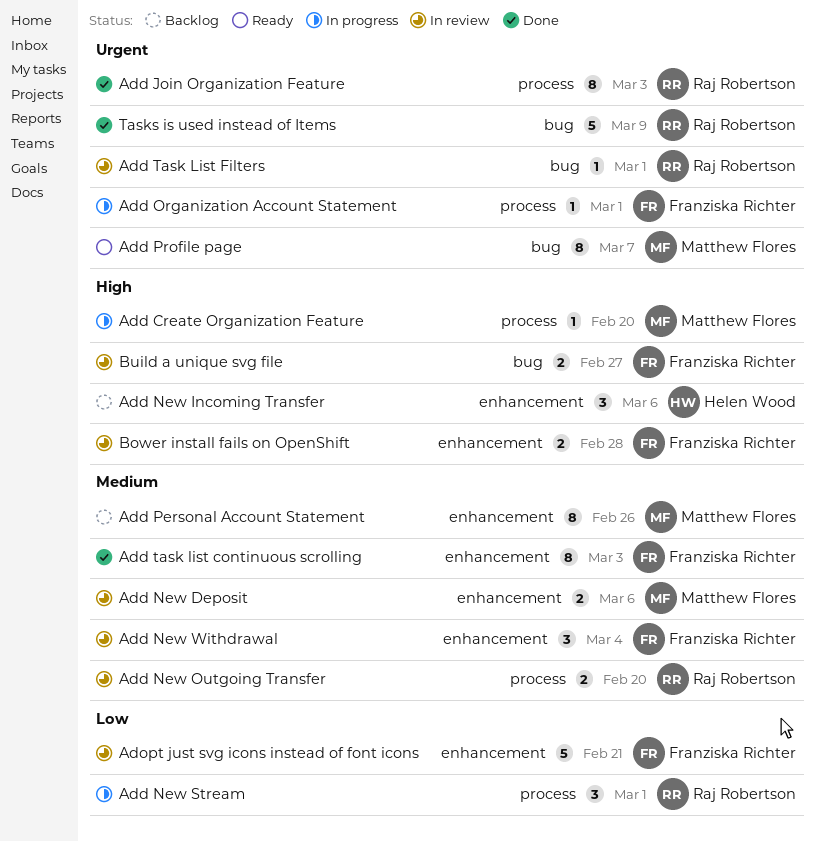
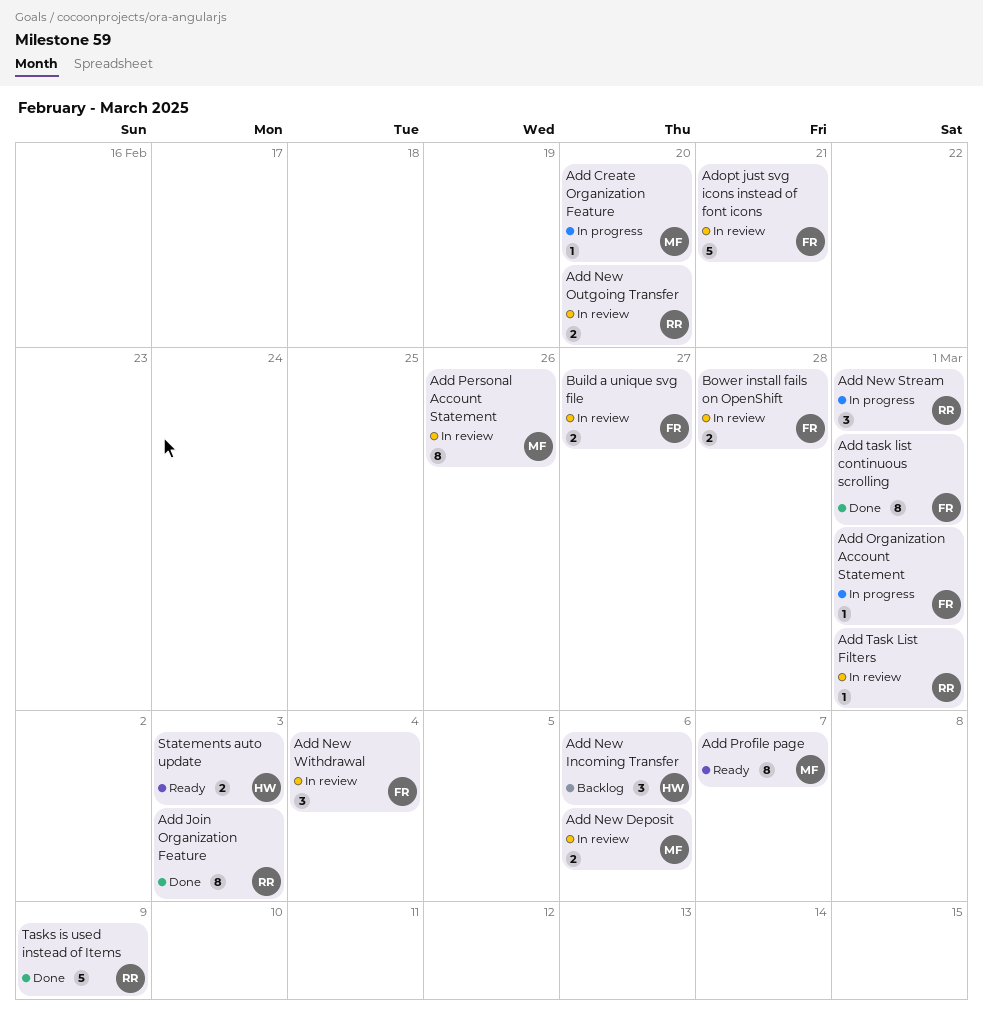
Add Personal Account Statement, status: Backlog -> In review
Add task list continuous scrolling, due: Mar 3 -> Mar 1
Statements auto update: none -> present

